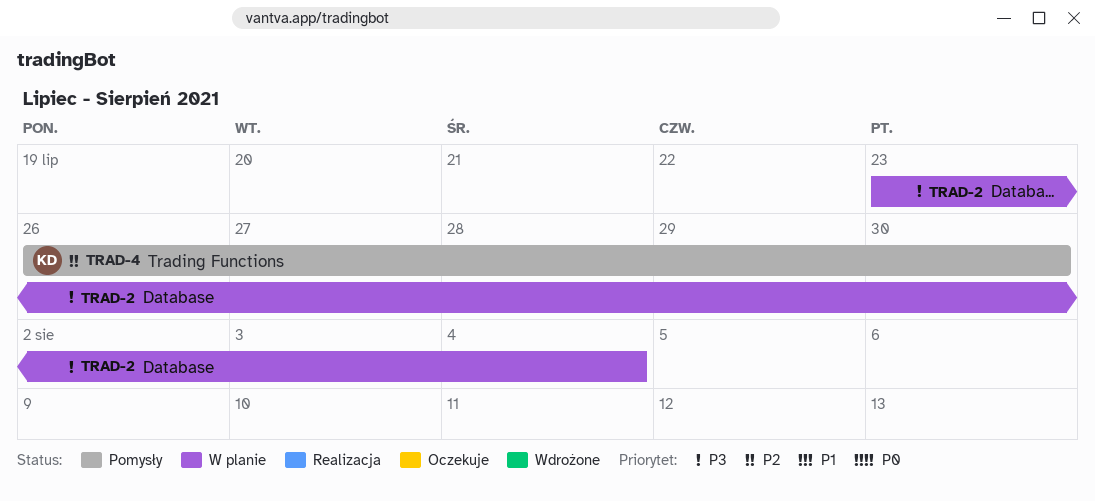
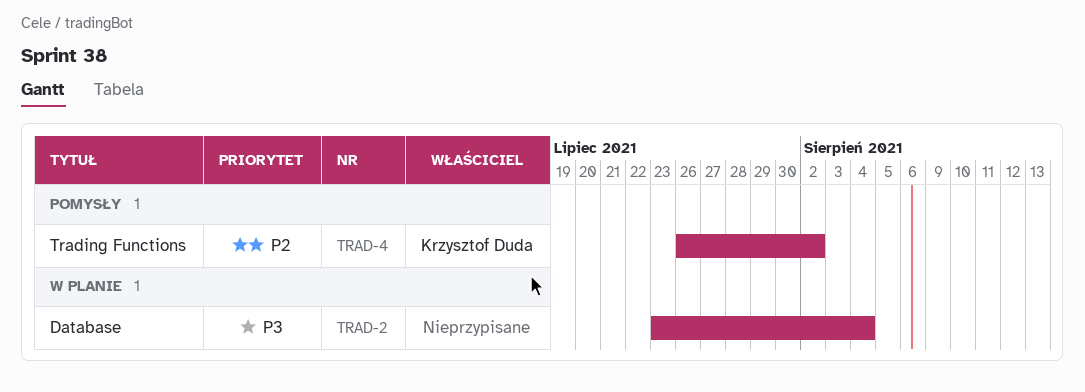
TRAD-4, due: Jul 30 -> Aug 2

